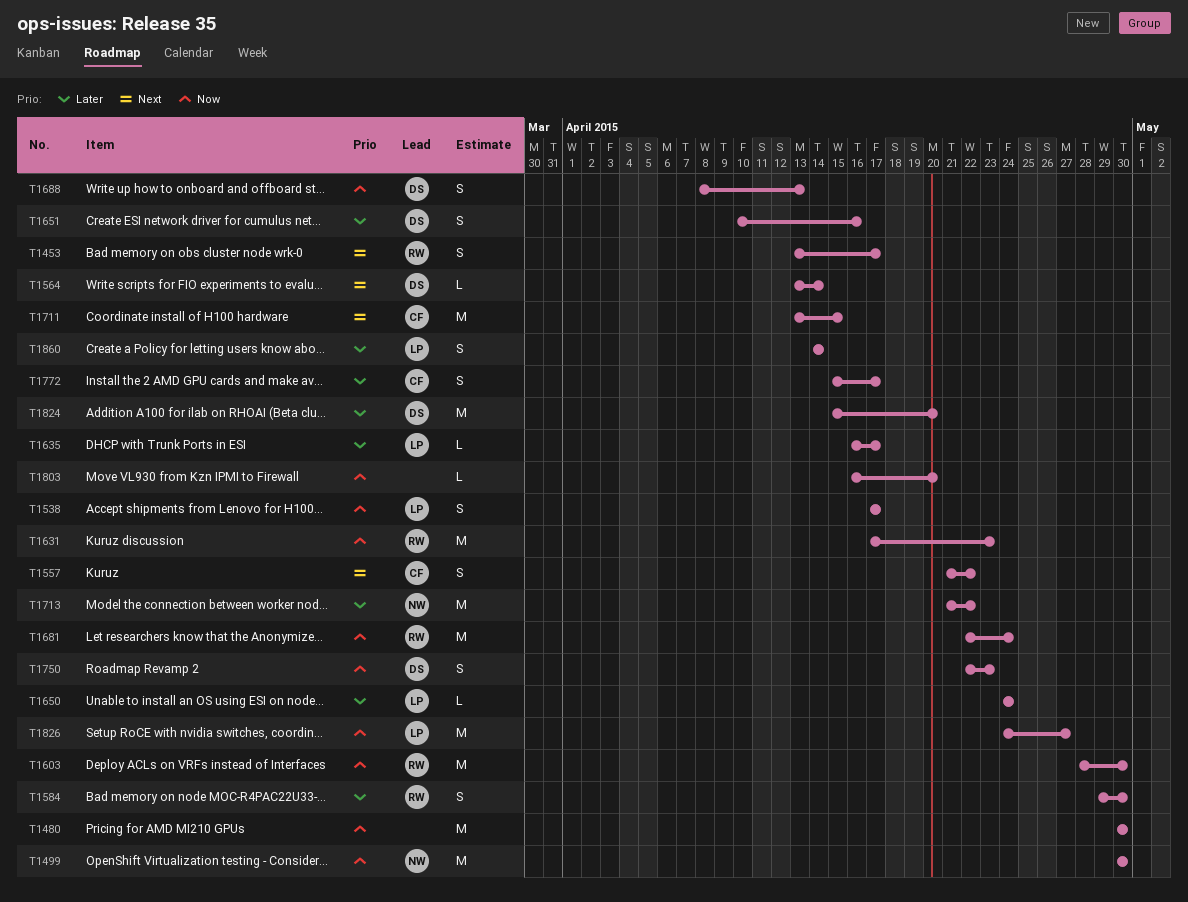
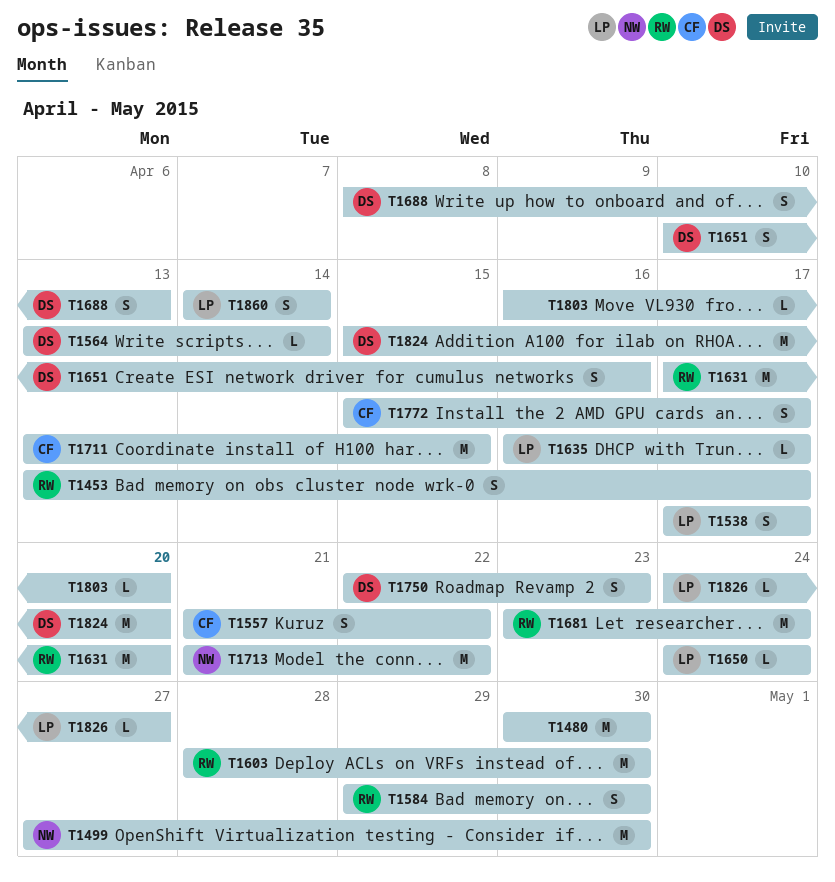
T1499, start: Apr 30 -> Apr 27
T1631, due: Apr 23 -> Apr 20
T1681, start: Apr 22 -> Apr 23
T1826, estimate: M -> L

